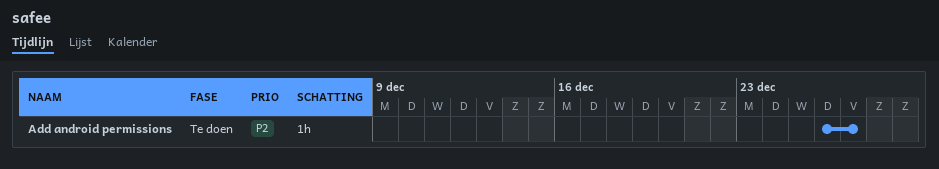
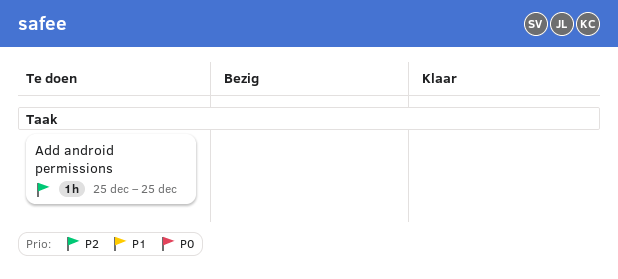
Add android permissions, start: Dec 26 -> Dec 25
Add android permissions, due: Dec 27 -> Dec 25

